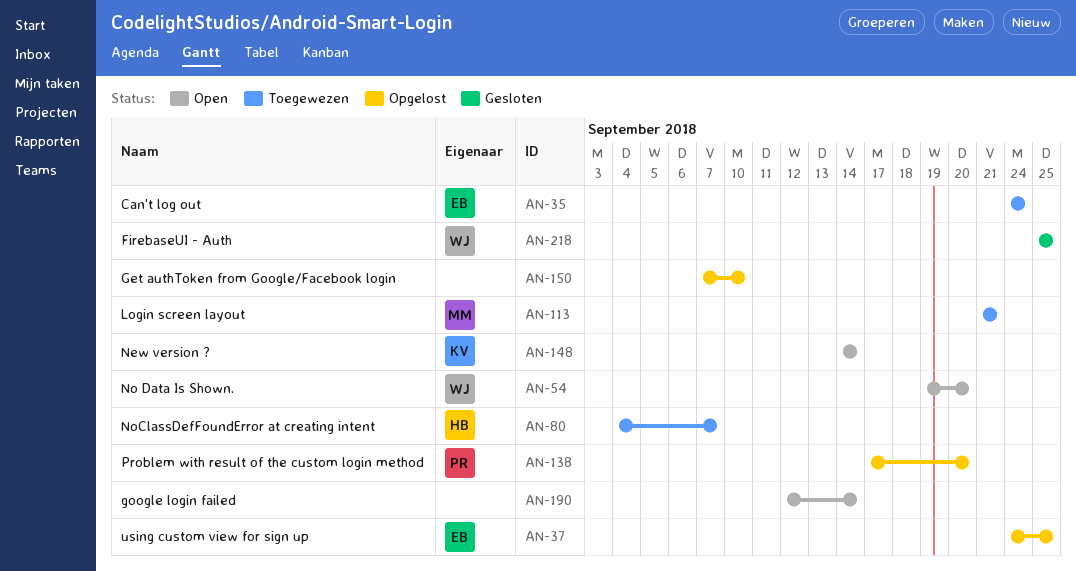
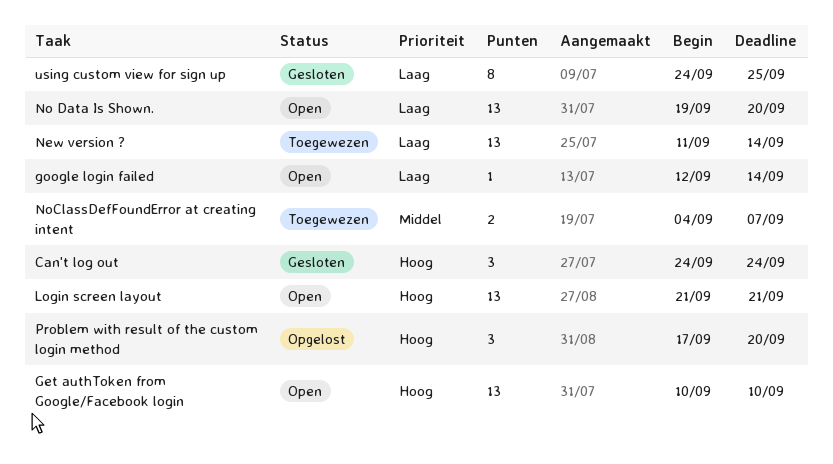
Can't log out, status: Toegewezen -> Gesloten
FirebaseUI - Auth: present -> none
Get authToken from Google/Facebook login, status: Opgelost -> Open
Get authToken from Google/Facebook login, start: Sep 7 -> Sep 10
Login screen layout, status: Toegewezen -> Open
New version ?, status: Open -> Toegewezen
New version ?, start: Sep 14 -> Sep 11
using custom view for sign up, status: Opgelost -> Gesloten

